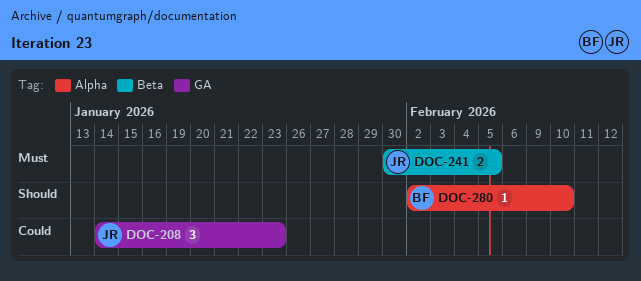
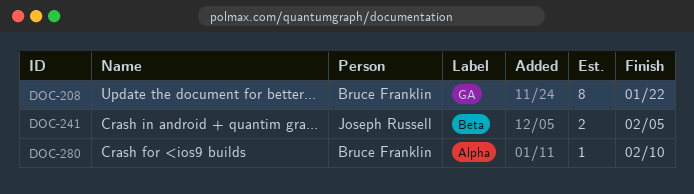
DOC-208, owner: Joseph Russell -> Bruce Franklin
DOC-208, estimate: 3 -> 8
DOC-208, due: Jan 23 -> Jan 22

